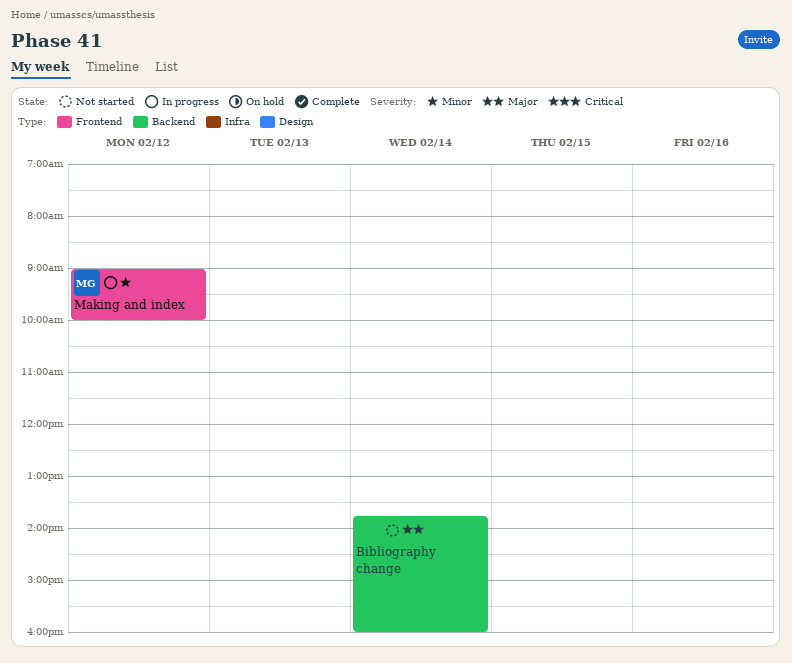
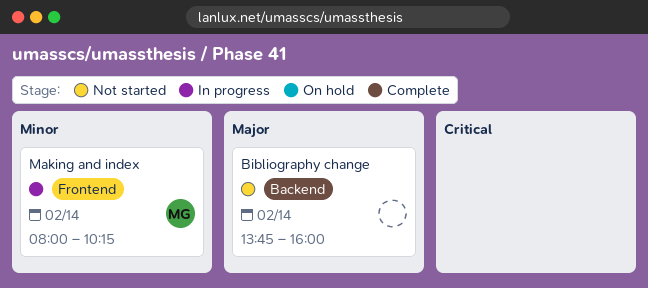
Making and index, day: Feb 12 -> Feb 14
Making and index, begins: 09:00 -> 08:00
Making and index, ends: 10:00 -> 10:15

